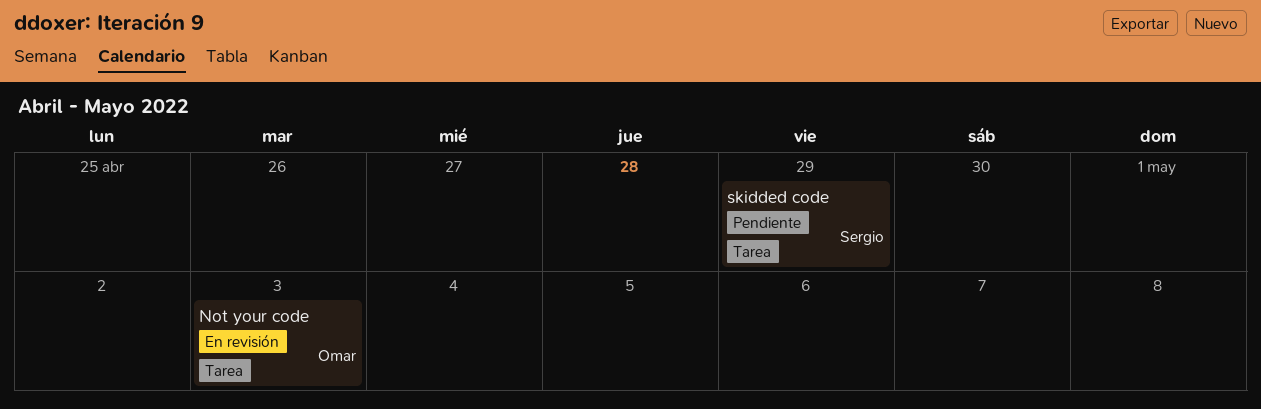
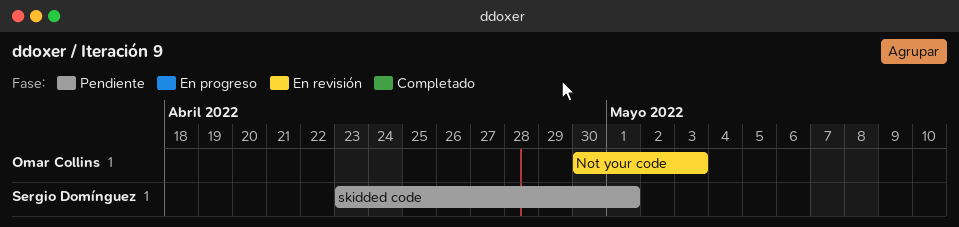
skidded code, due: Apr 29 -> May 1

